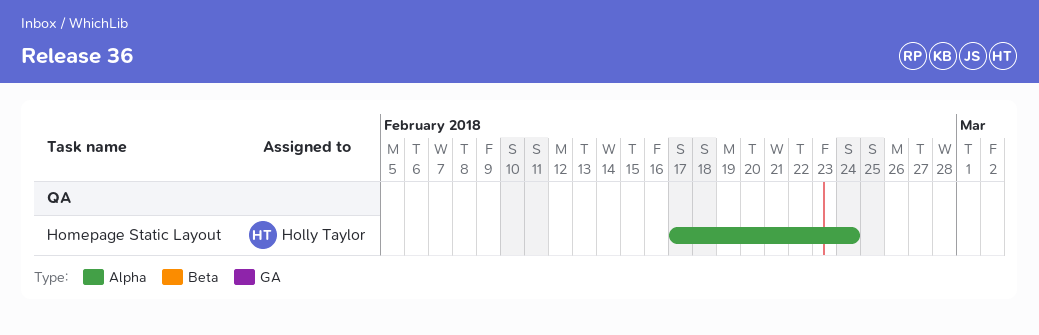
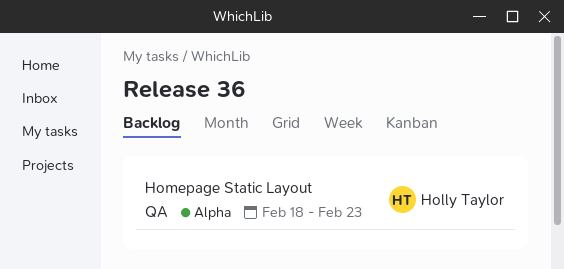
Homepage Static Layout, start: Feb 17 -> Feb 18
Homepage Static Layout, due: Feb 24 -> Feb 23

